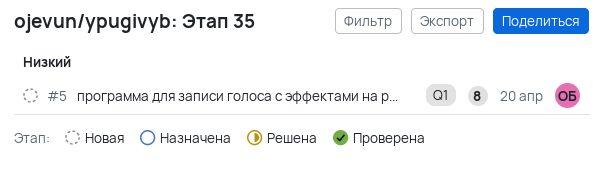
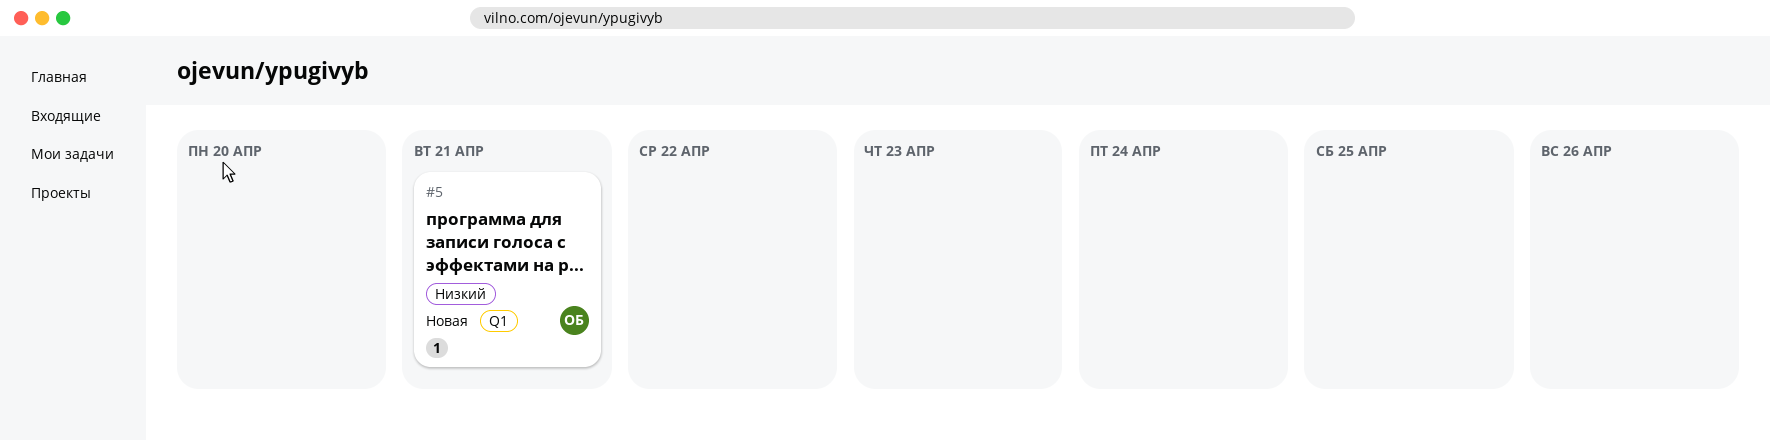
#5, estimate: 8 -> 1
#5, due: Apr 20 -> Apr 21

